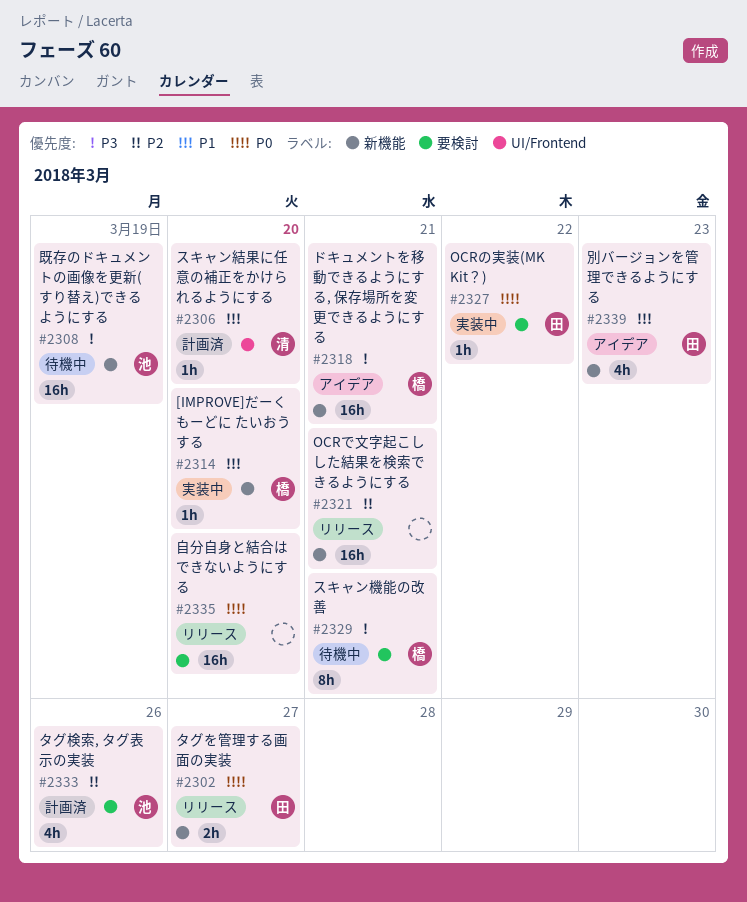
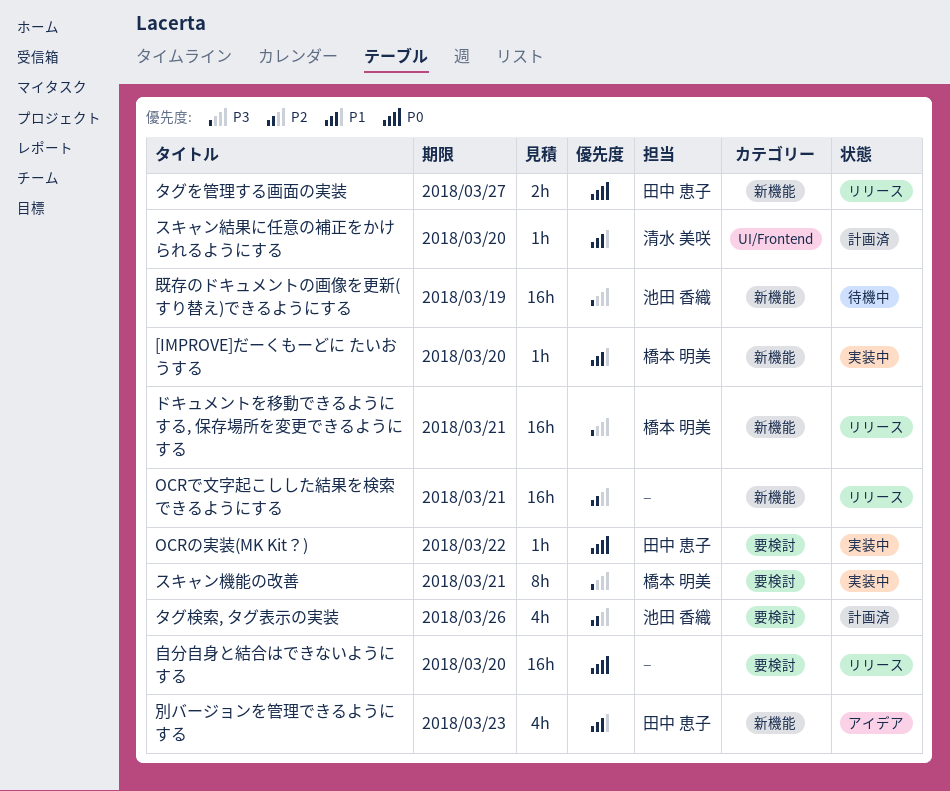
スキャン機能の改善, status: 待機中 -> 実装中
ドキュメントを移動できるようにする, 保存場所を変更できるようにする, status: アイデア -> リリース

